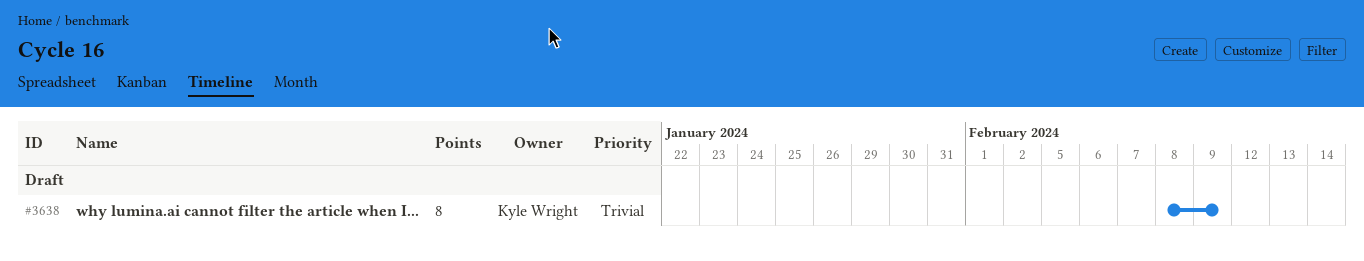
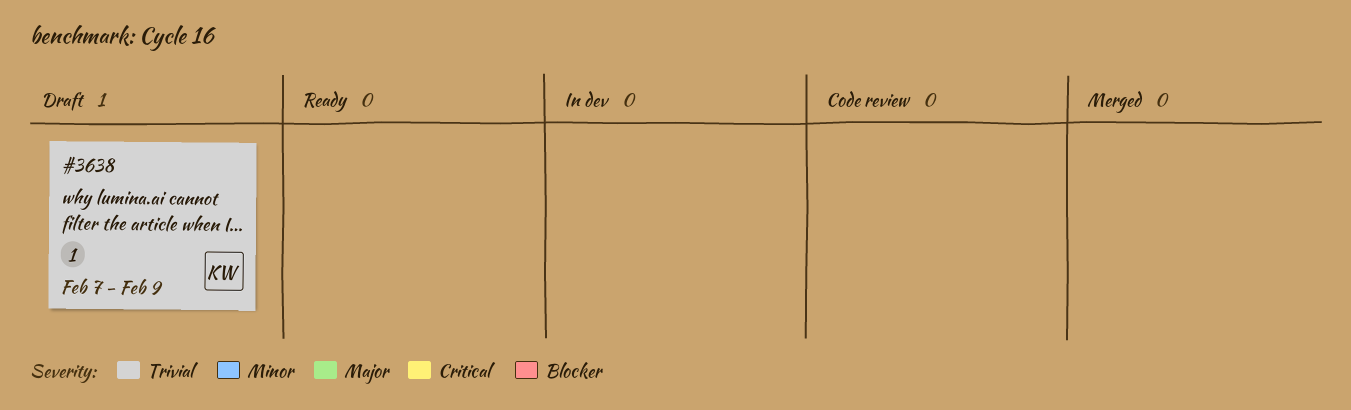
#3638, estimate: 8 -> 1
#3638, start: Feb 8 -> Feb 7

